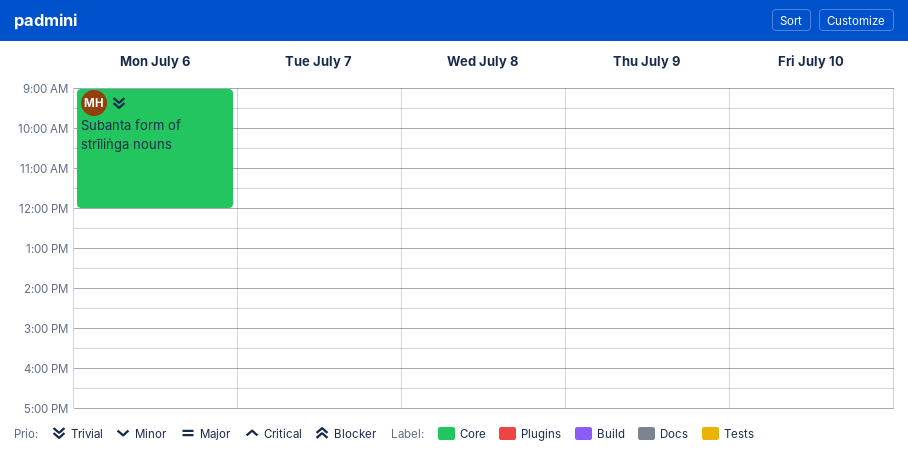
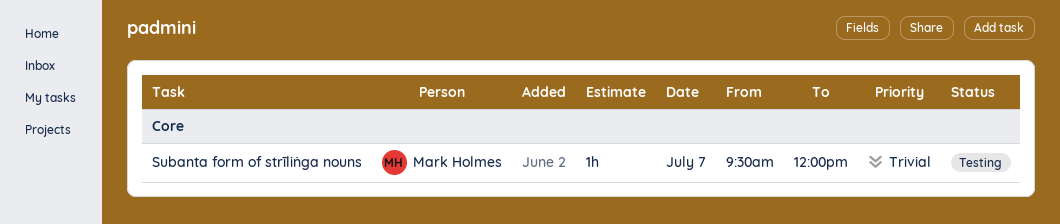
Subanta form of strīliṅga nouns, day: Jul 6 -> Jul 7
Subanta form of strīliṅga nouns, begins: 09:00 -> 09:30

